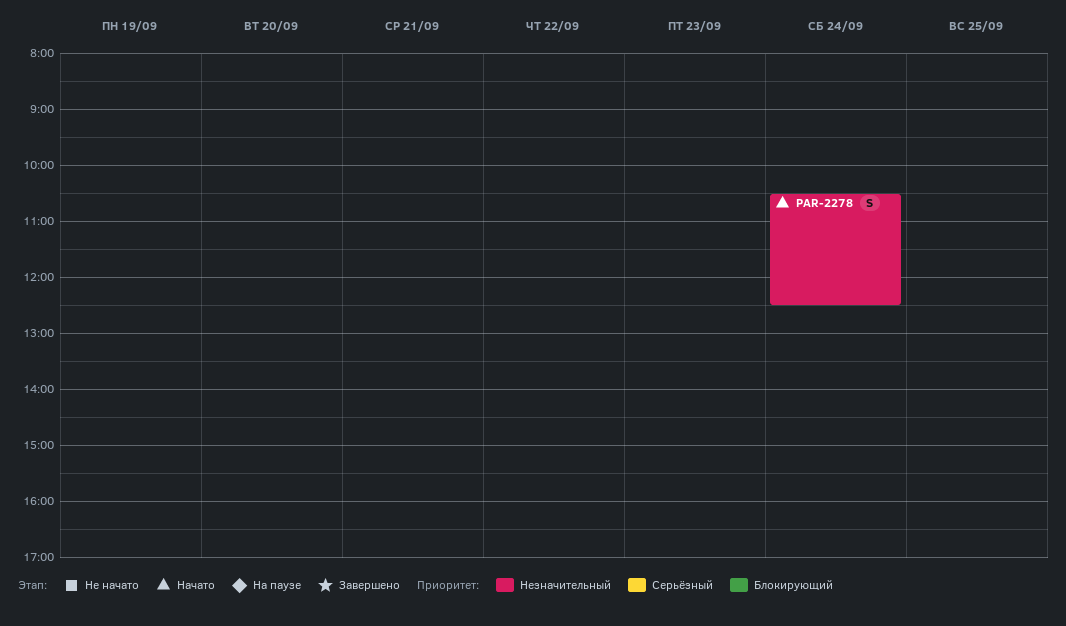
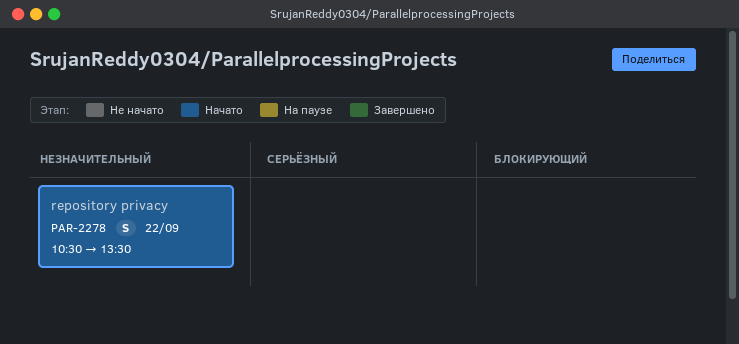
PAR-2278, day: Sep 24 -> Sep 22
PAR-2278, ends: 12:30 -> 13:30

